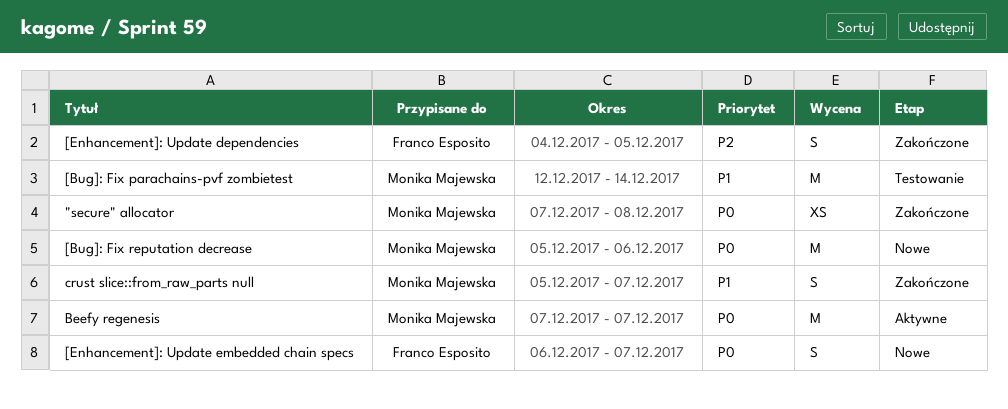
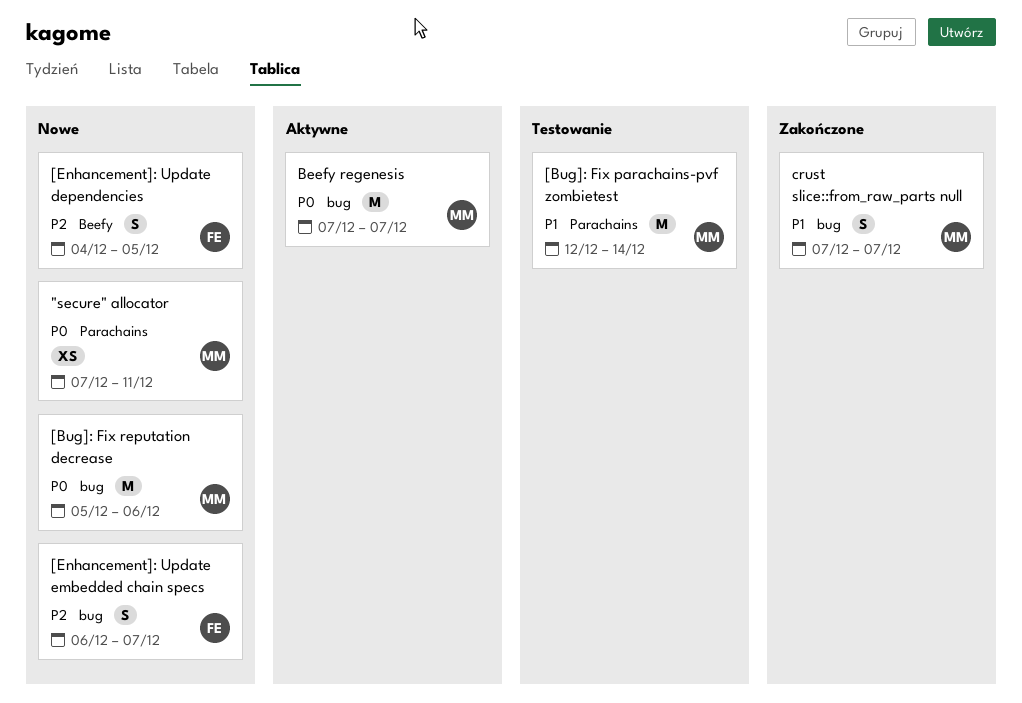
"secure" allocator, status: Zakończone -> Nowe
"secure" allocator, due: Dec 8 -> Dec 11
[Enhancement]: Update dependencies, status: Zakończone -> Nowe
[Enhancement]: Update embedded chain specs, priority: P0 -> P2
crust slice::from_raw_parts null, start: Dec 5 -> Dec 7

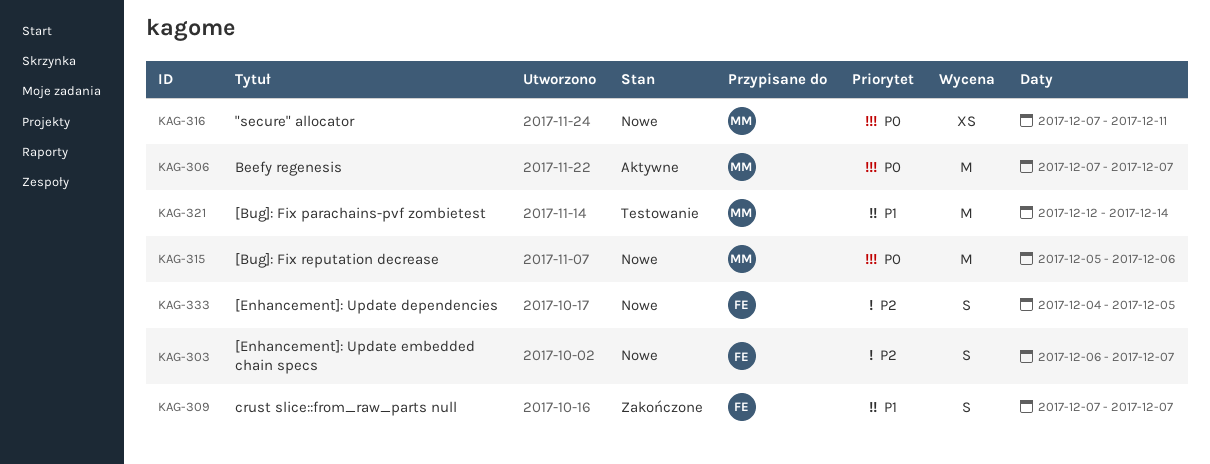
crust slice::from_raw_parts null, owner: MM -> FE

